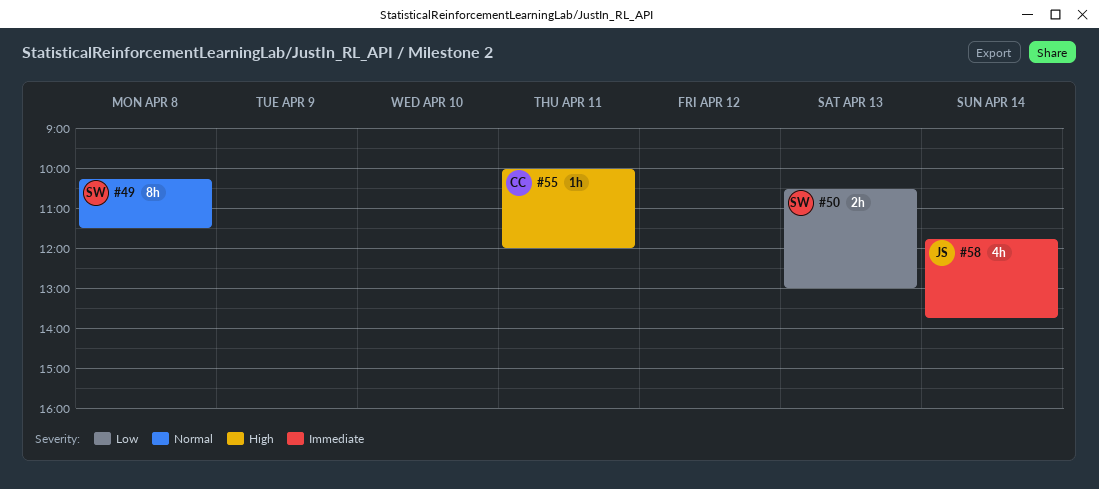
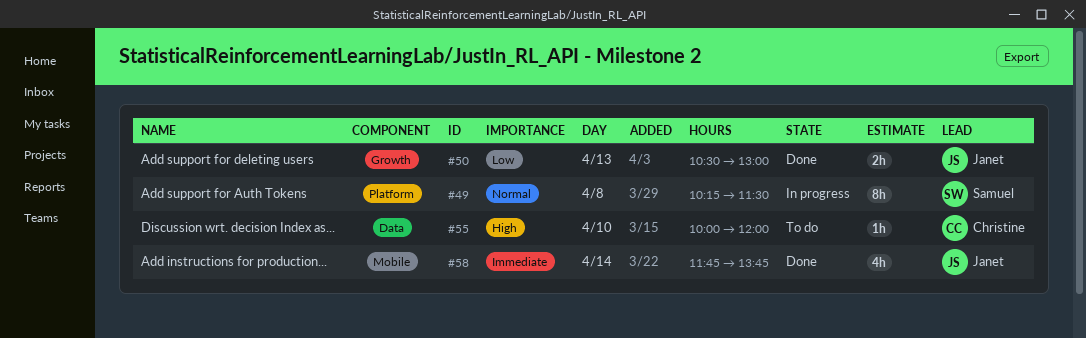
#50, owner: Samuel -> Janet
#55, day: Apr 11 -> Apr 10

